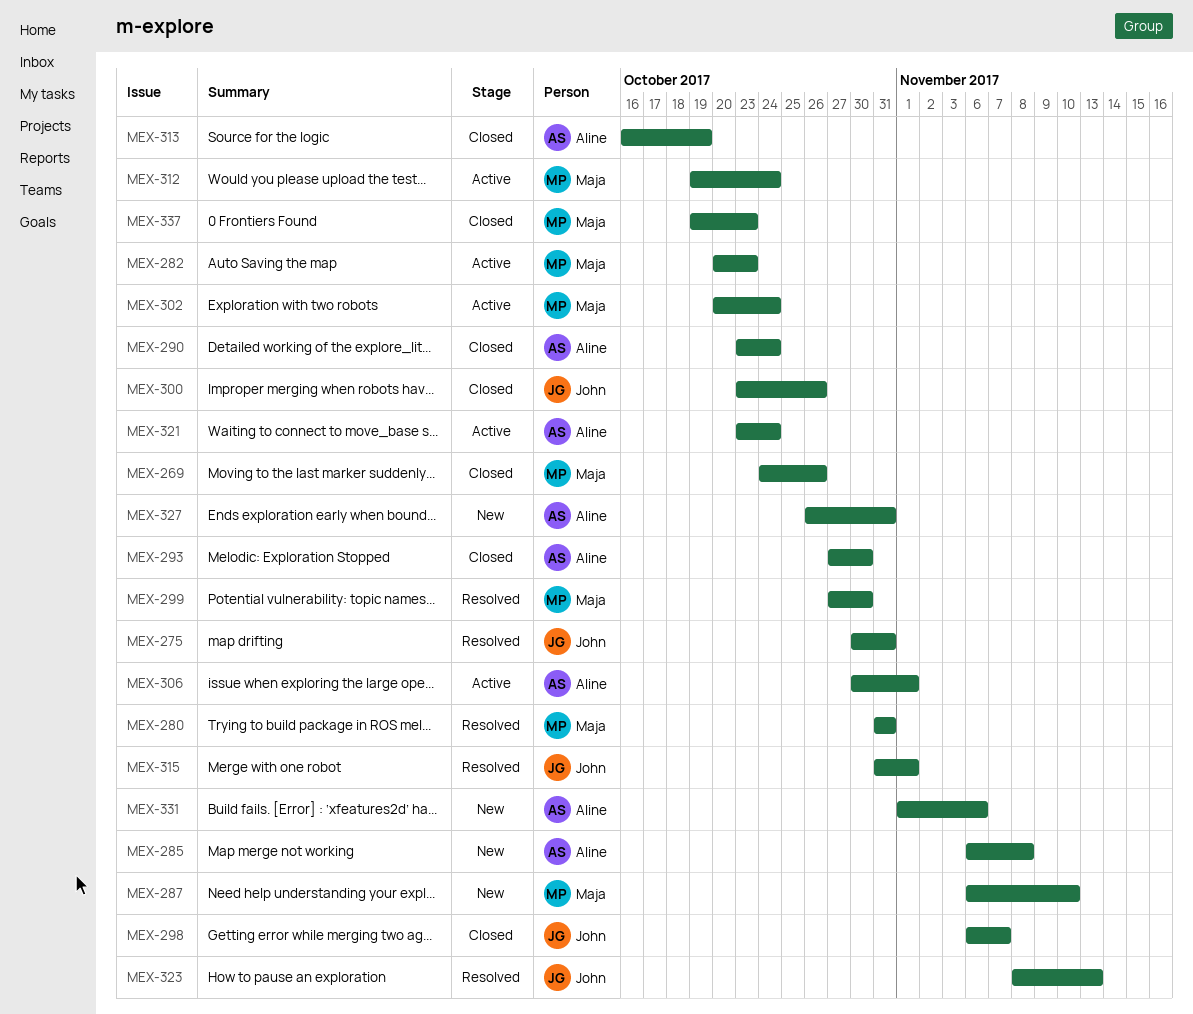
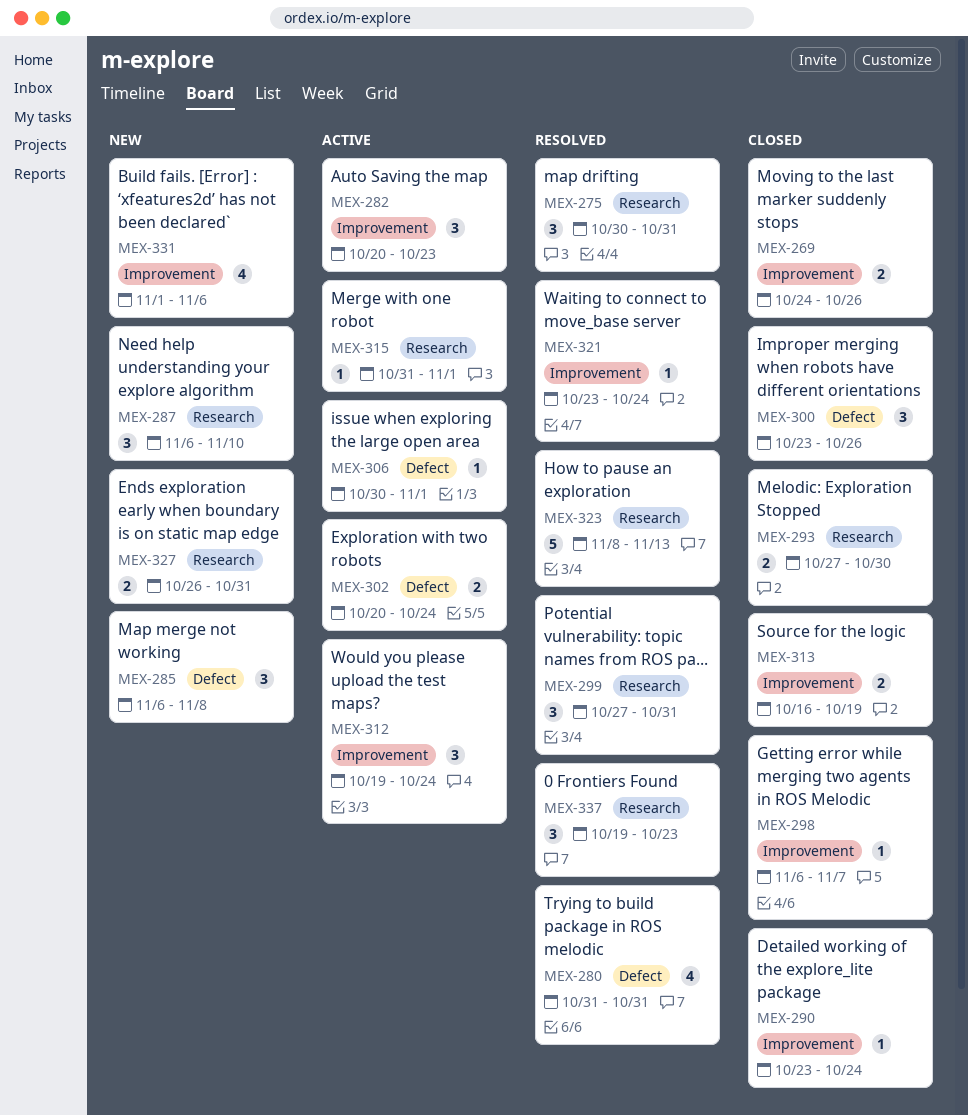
MEX-299, due: Oct 30 -> Oct 31
MEX-315, status: Resolved -> Active
MEX-321, status: Active -> Resolved
MEX-337, status: Closed -> Resolved

